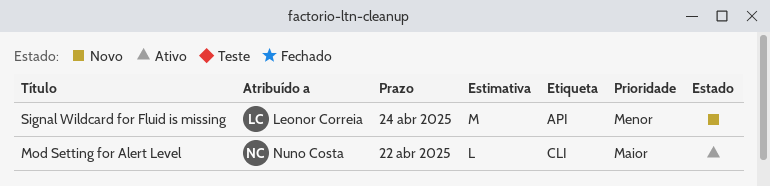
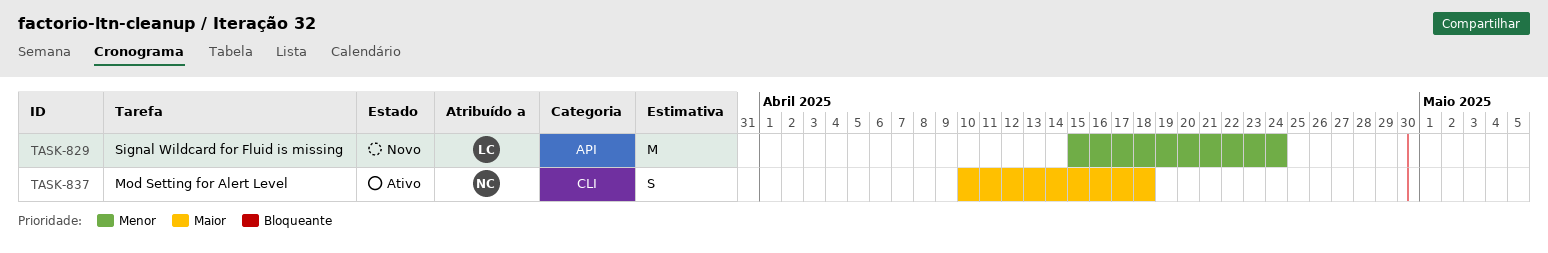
Mod Setting for Alert Level, estimate: L -> S
Mod Setting for Alert Level, due: Apr 22 -> Apr 18

